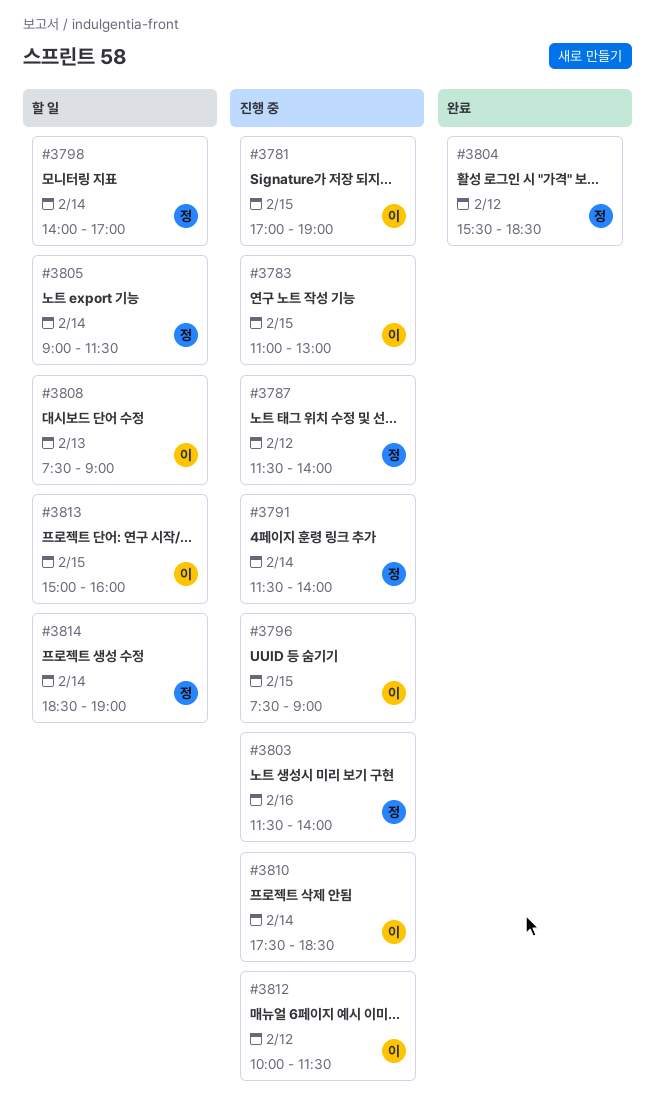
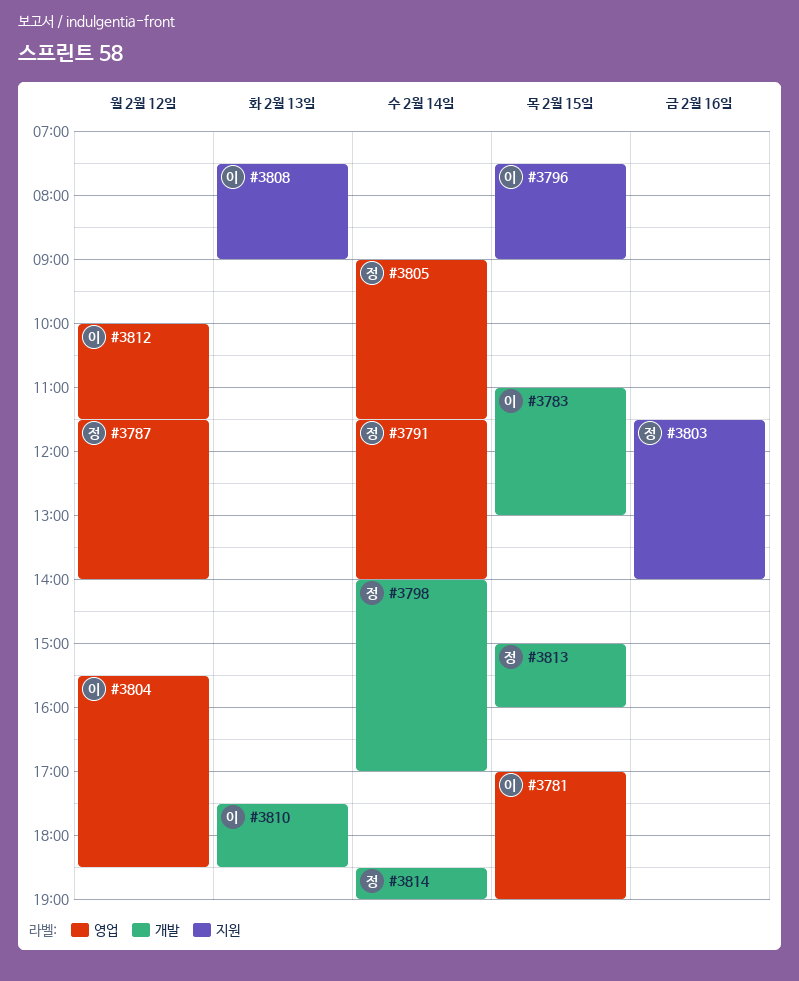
#3804, owner: 정 -> 이
#3810, day: Feb 14 -> Feb 13
#3813, owner: 이 -> 정

